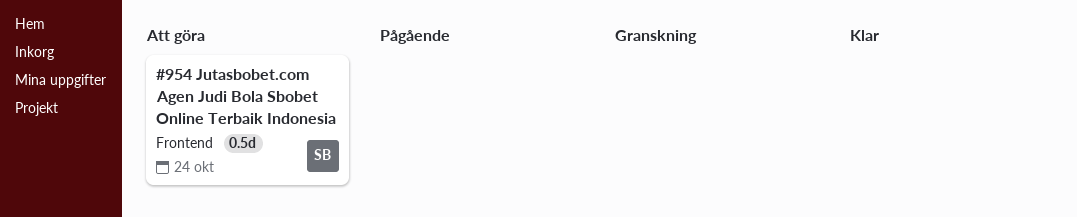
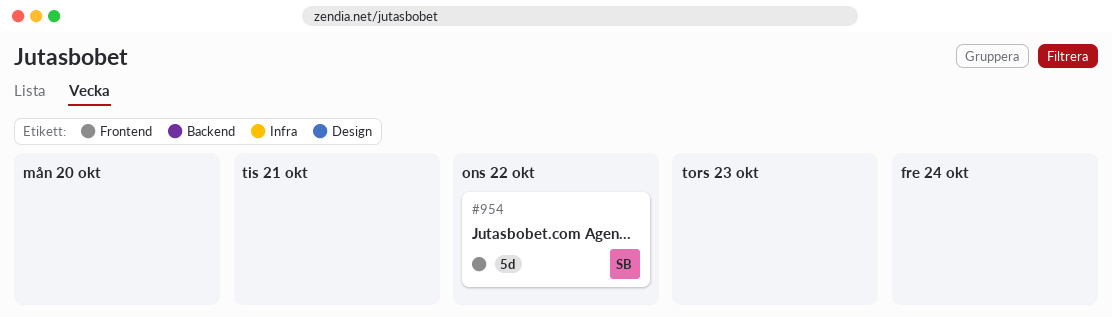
#954, estimate: 0.5d -> 5d
#954, due: Oct 24 -> Oct 22

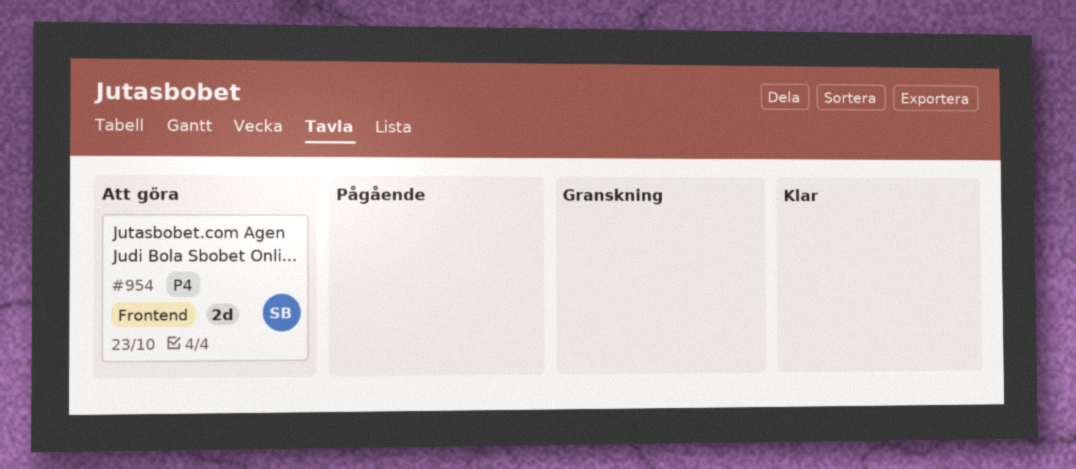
#954, estimate: 5d -> 2d
#954, due: Oct 22 -> Oct 23

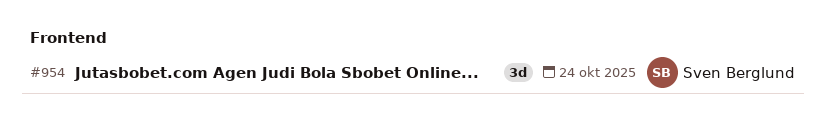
#954, estimate: 2d -> 3d
#954, due: Oct 23 -> Oct 24

